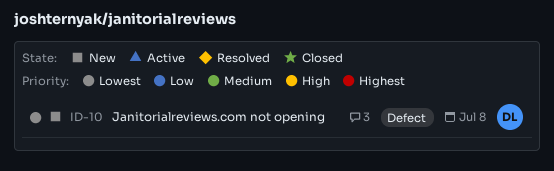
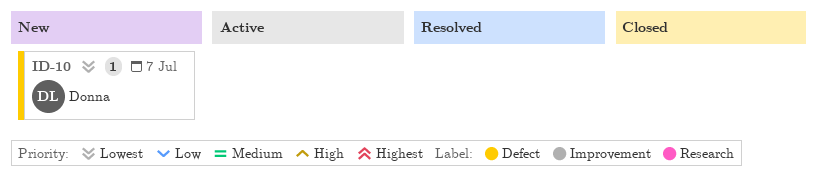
ID-10, due: Jul 8 -> Jul 7

